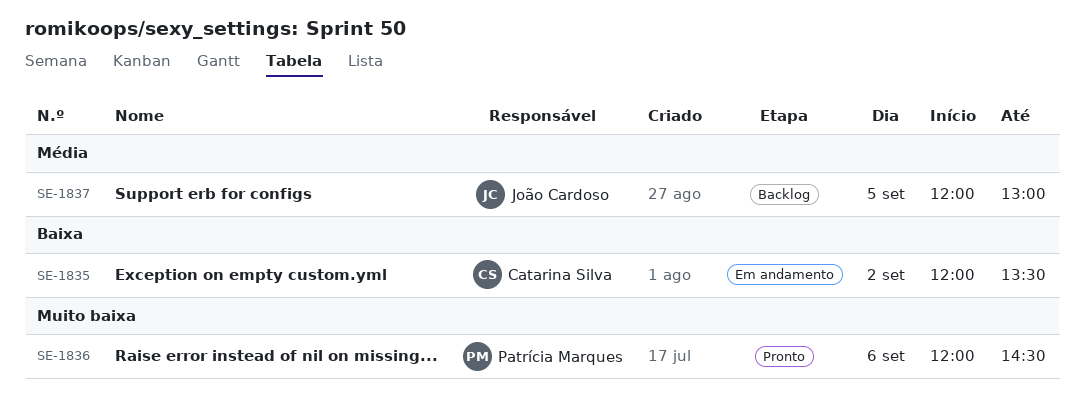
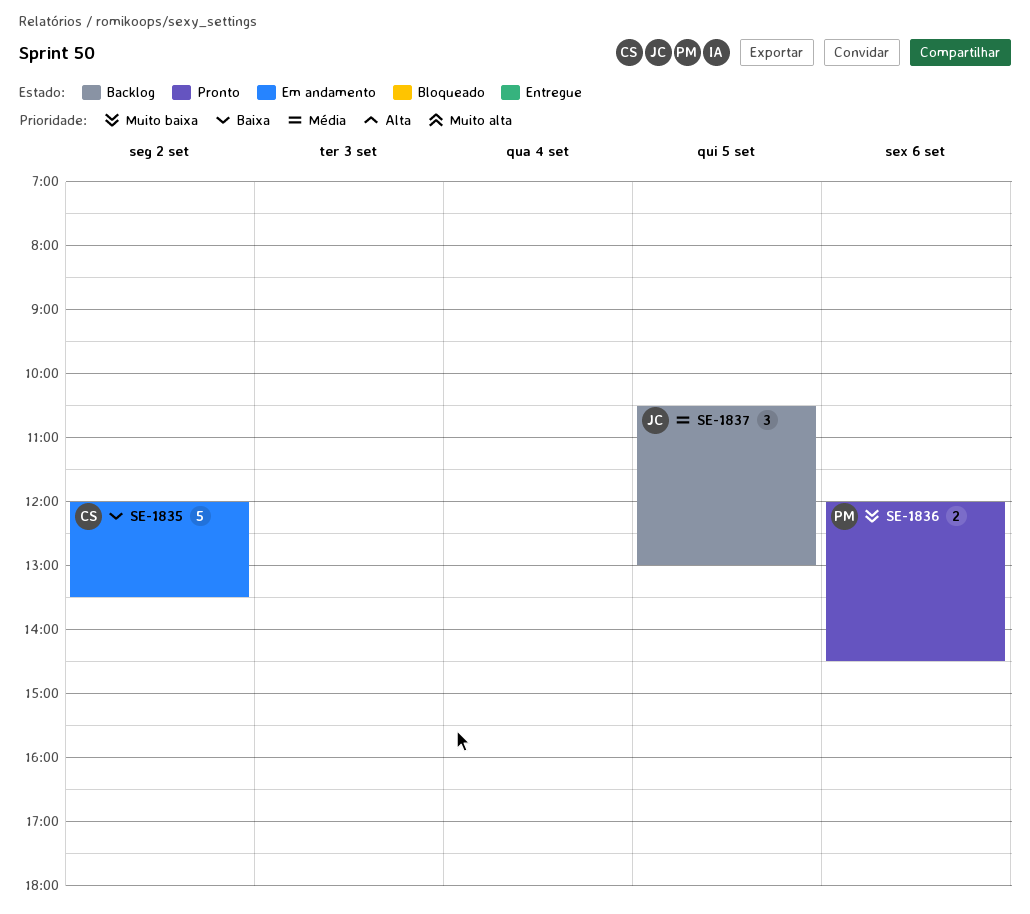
SE-1837, begins: 12:00 -> 10:30

